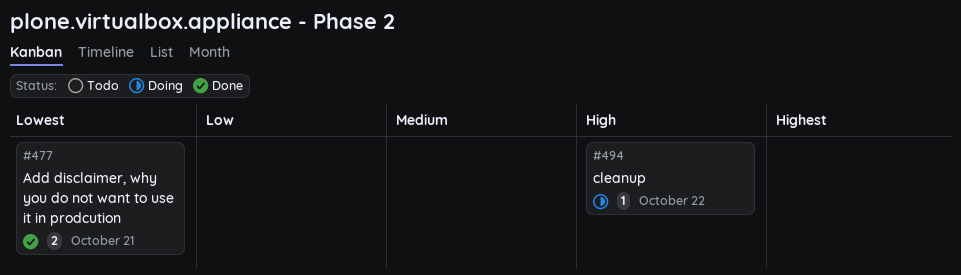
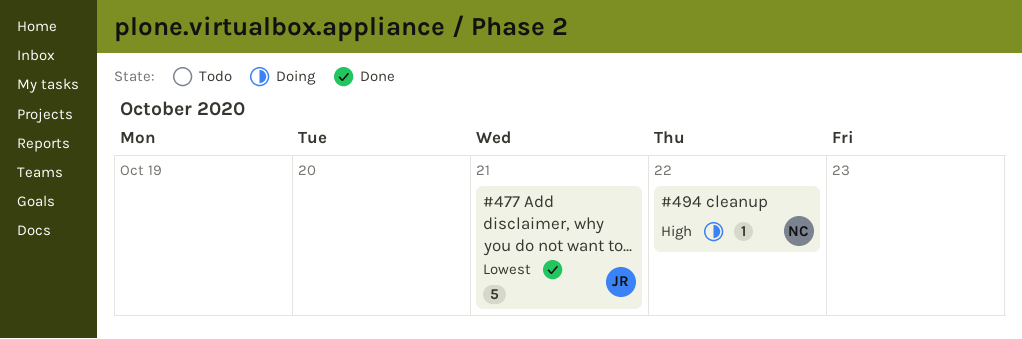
#477, estimate: 2 -> 5

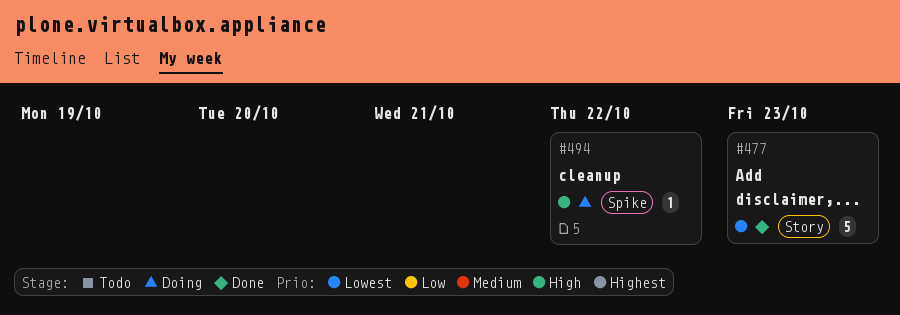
#477, due: Oct 21 -> Oct 23

